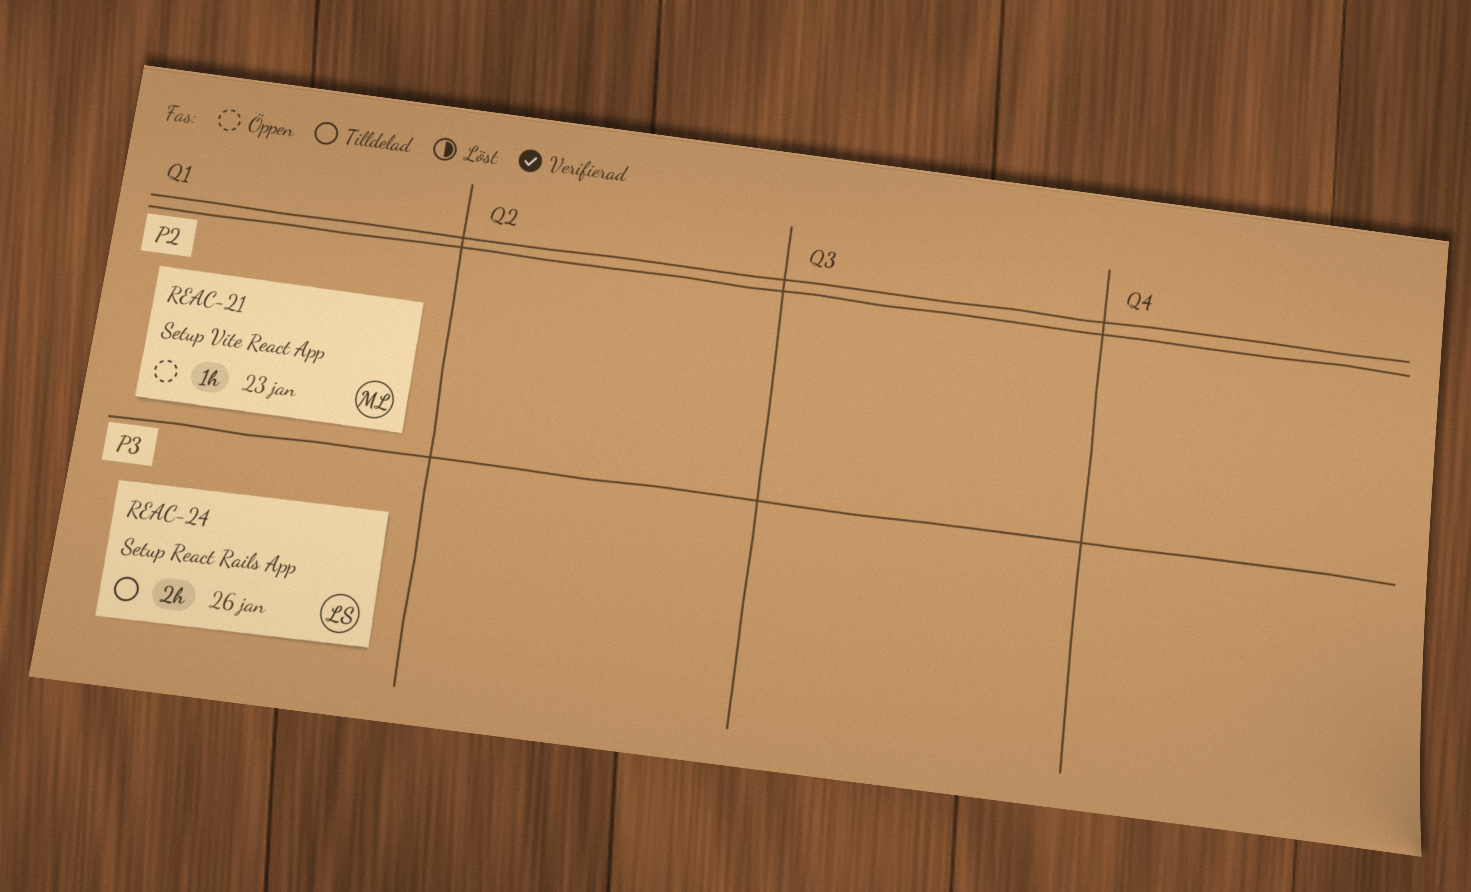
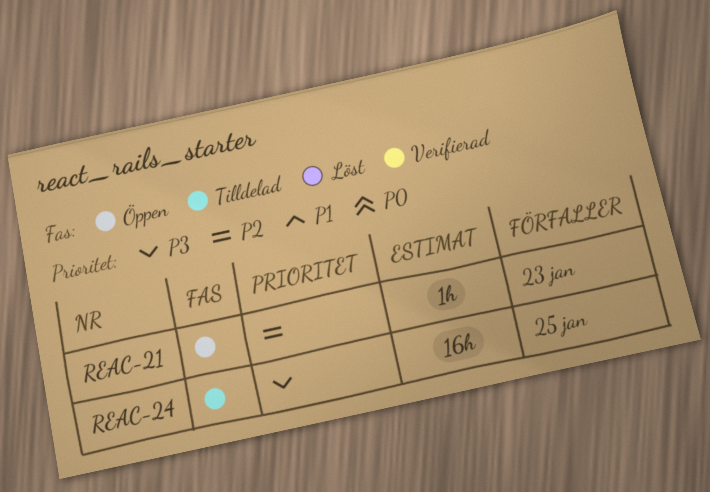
REAC-24, estimate: 2h -> 16h
REAC-24, due: Jan 26 -> Jan 25

